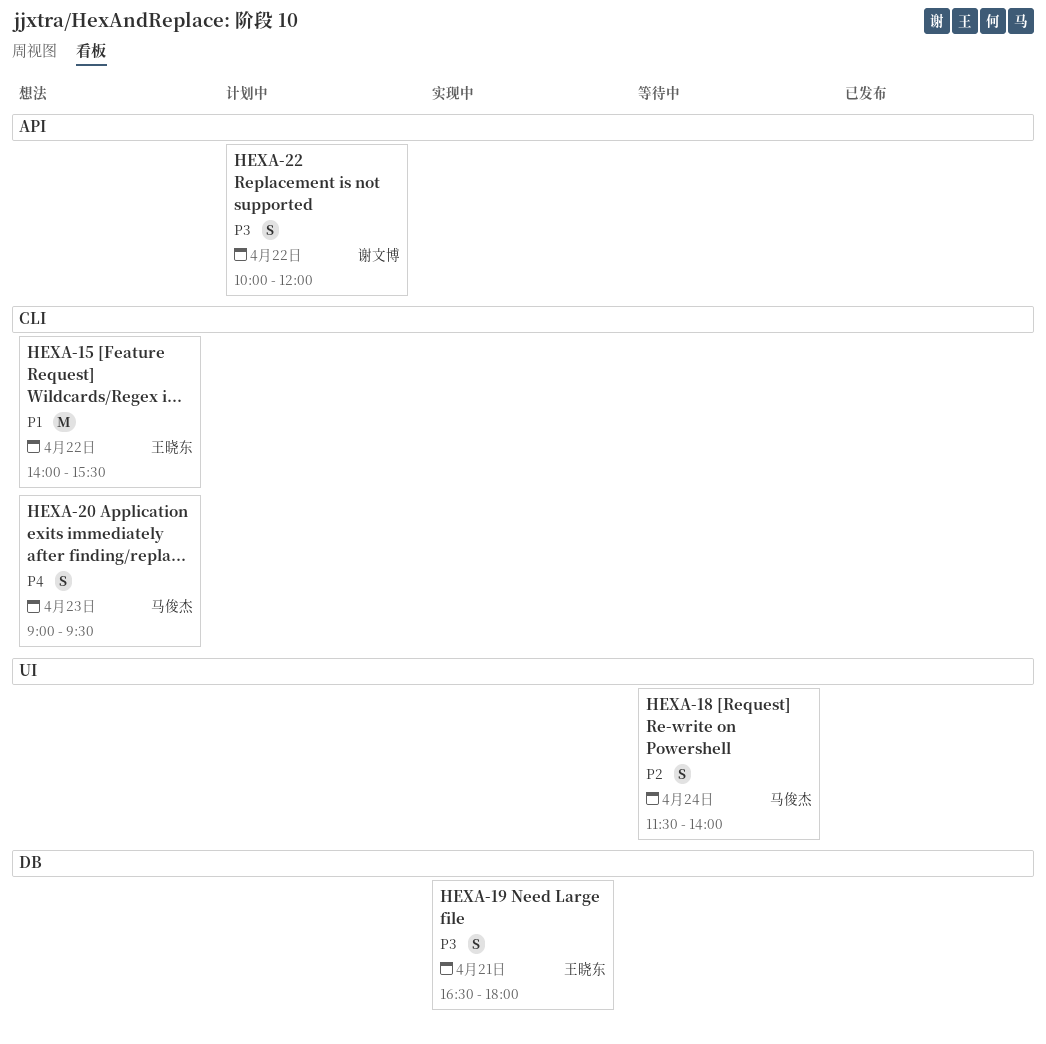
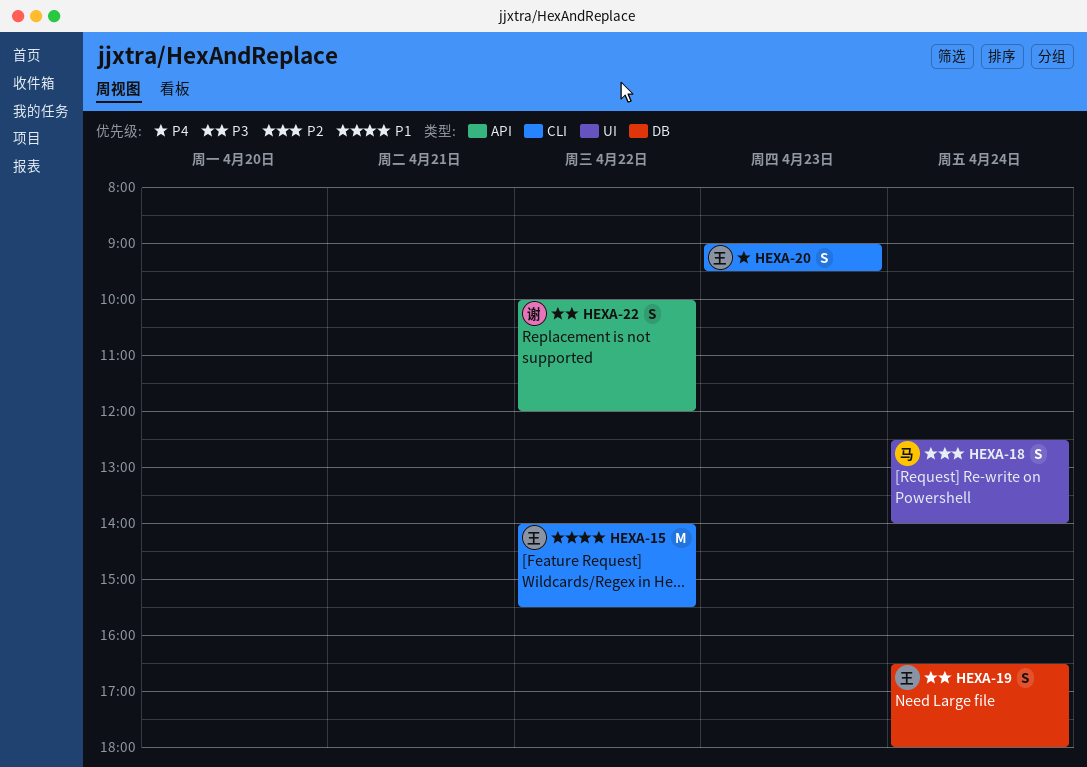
HEXA-18, begins: 11:30 -> 12:30
HEXA-19, day: Apr 21 -> Apr 24
HEXA-20, owner: 马俊杰 -> 王晓东

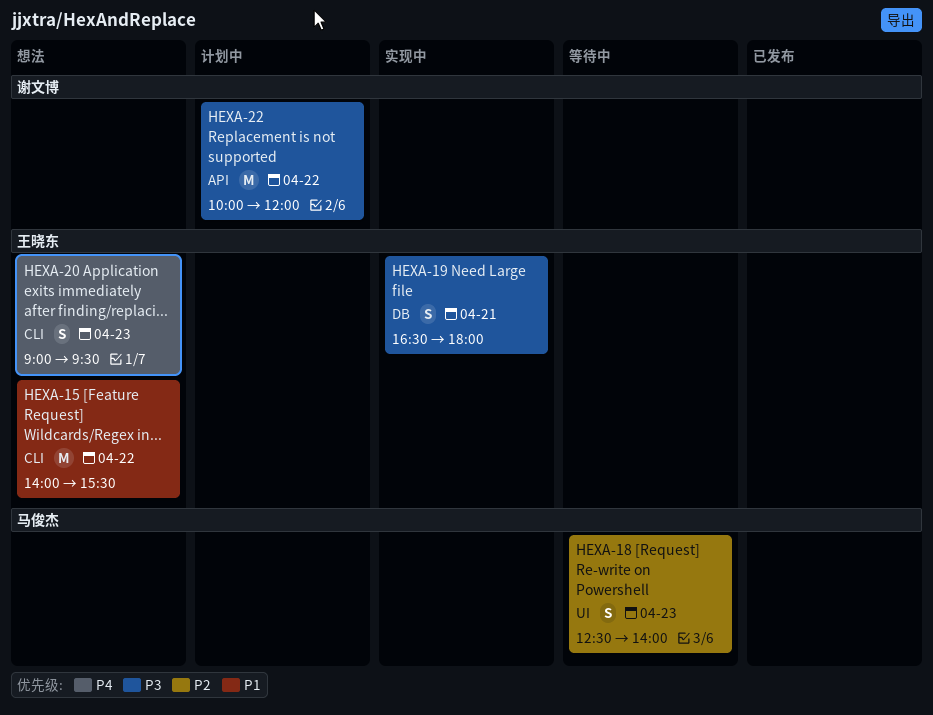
HEXA-18, day: Apr 24 -> Apr 23
HEXA-19, day: Apr 24 -> Apr 21
HEXA-22, estimate: S -> M

